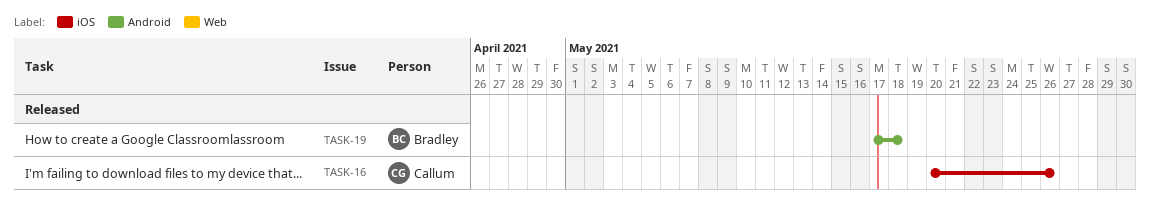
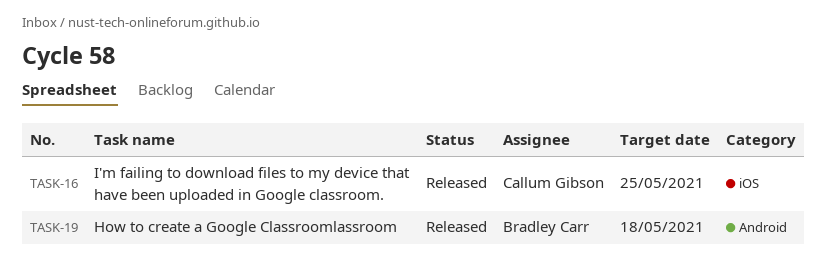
TASK-16, due: May 26 -> May 25

